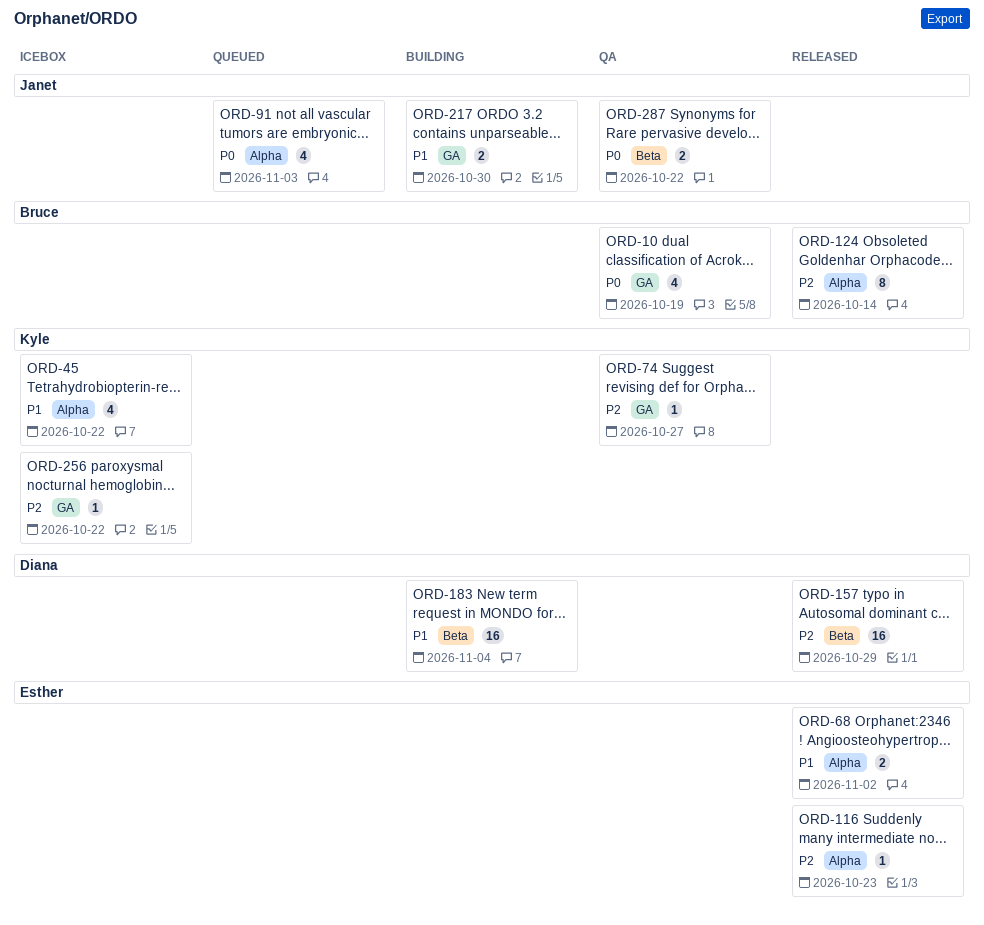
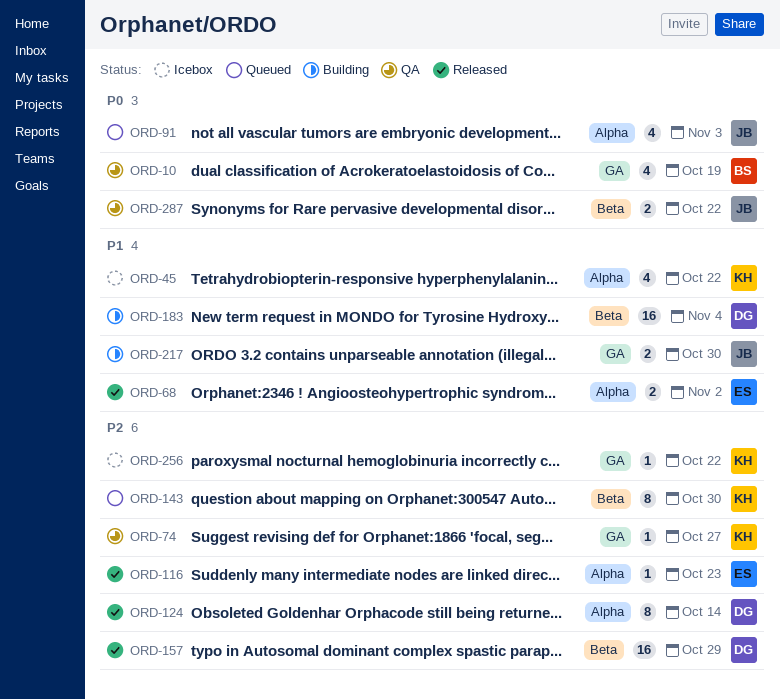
ORD-124, owner: Bruce -> Diana
ORD-143: none -> present

